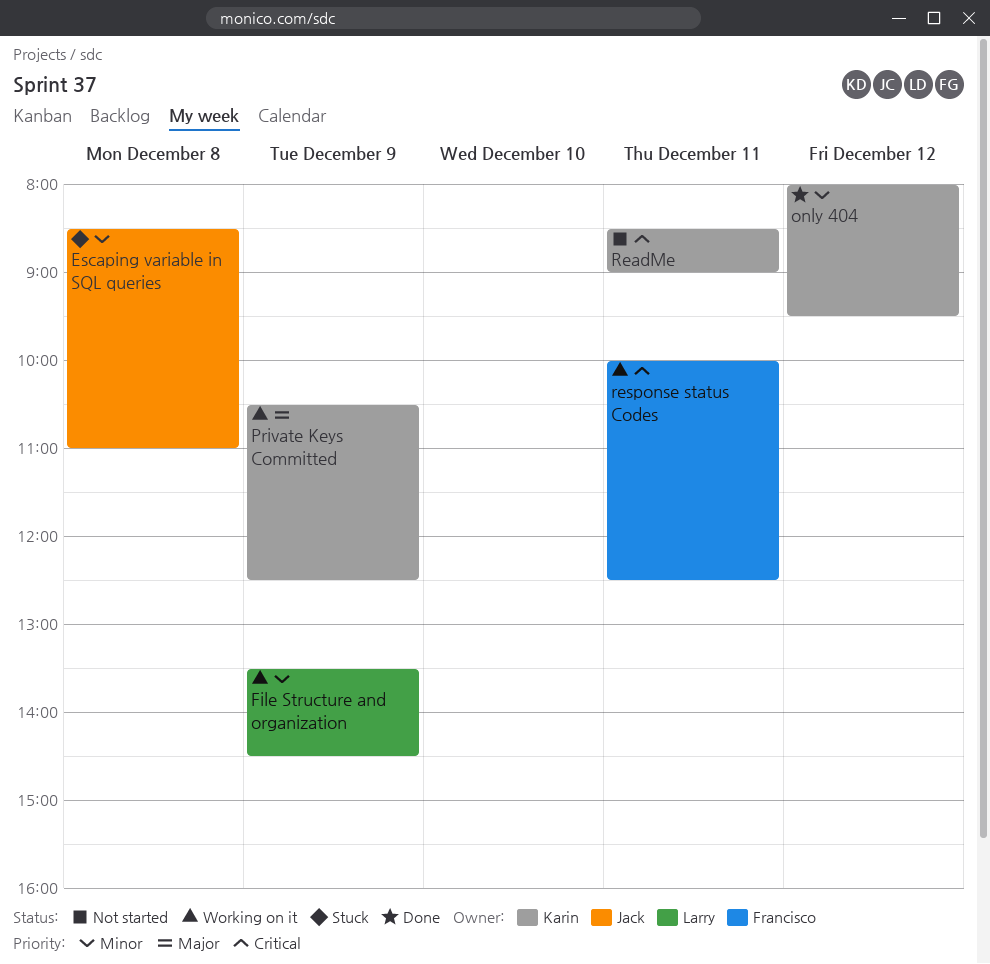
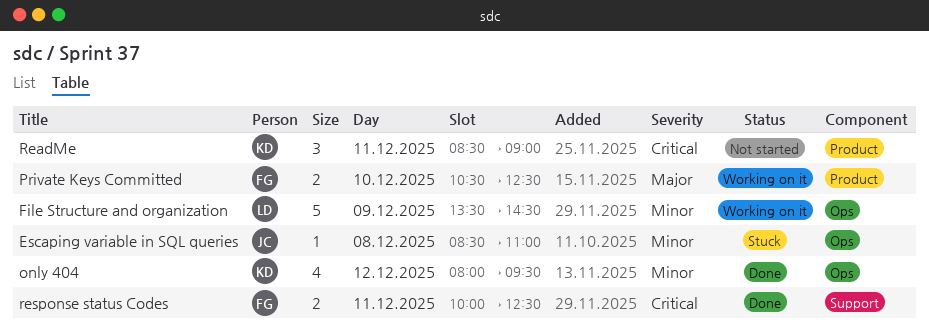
Private Keys Committed, owner: Karin -> Francisco
Private Keys Committed, day: Dec 9 -> Dec 10
response status Codes, status: Working on it -> Done

